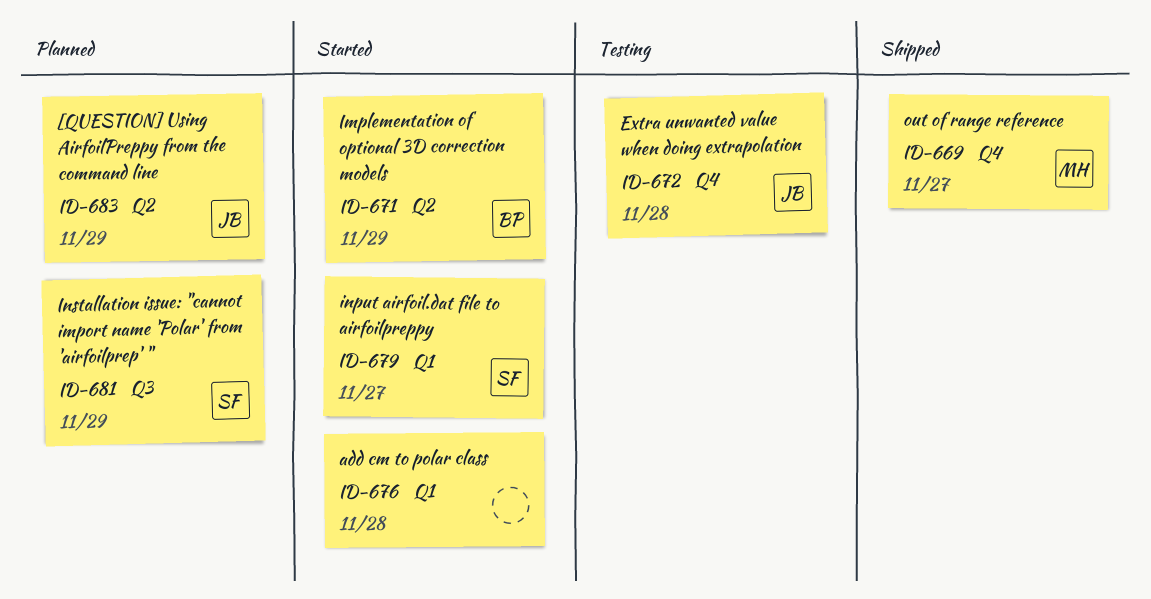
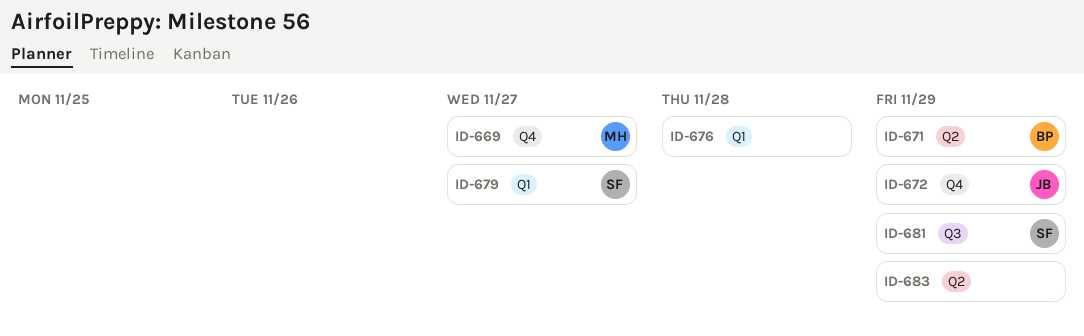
ID-672, due: Nov 28 -> Nov 29
ID-683, owner: JB -> none

